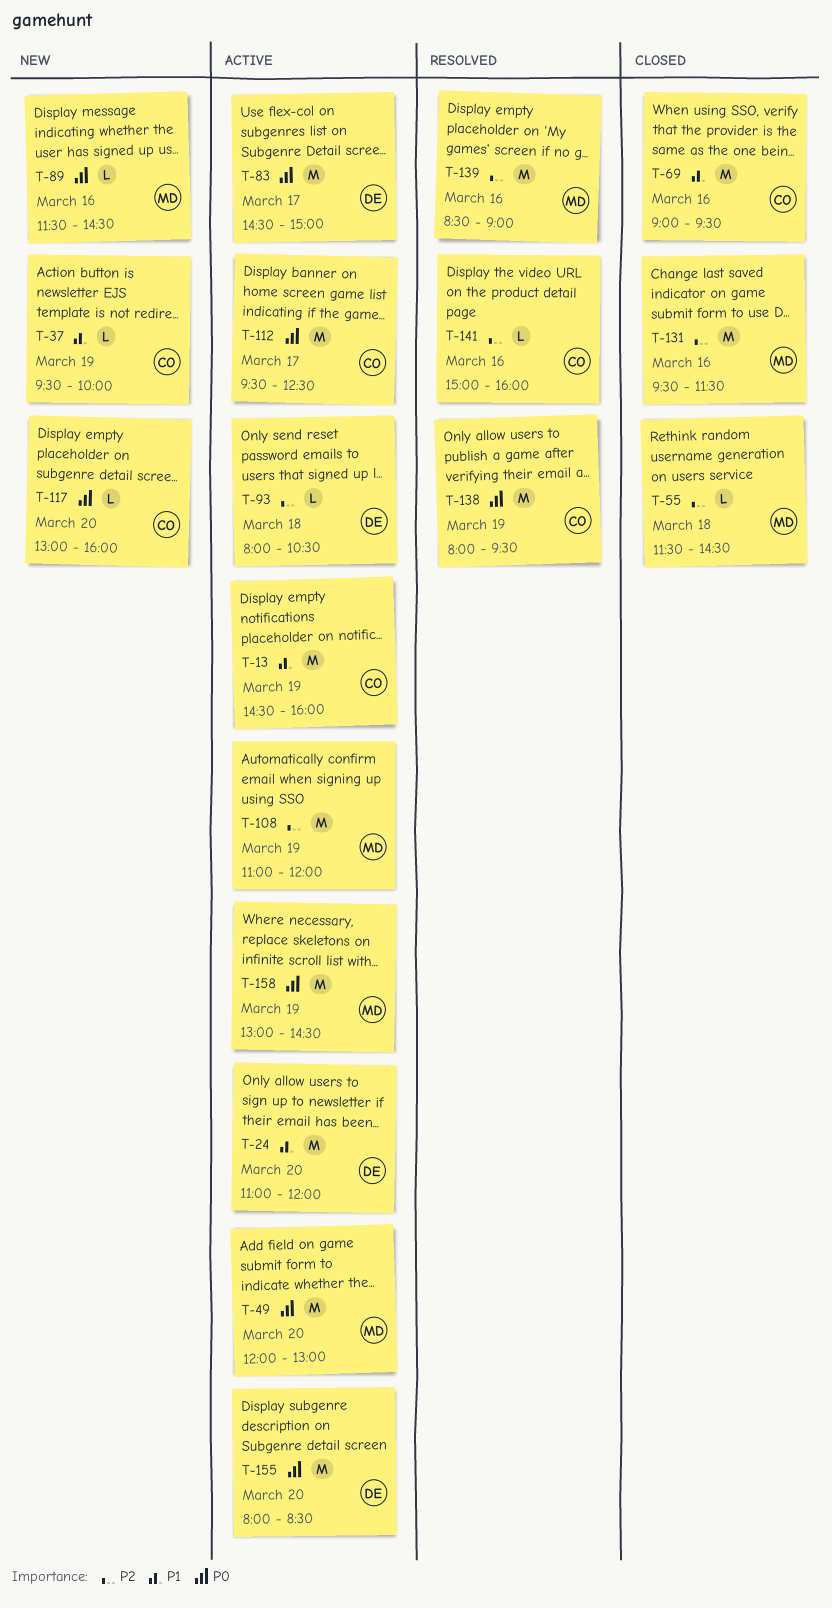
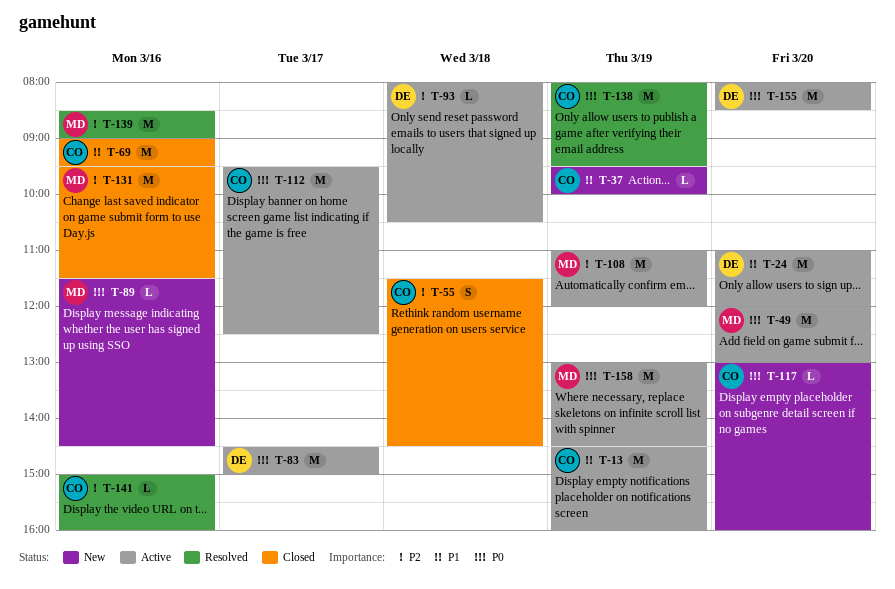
T-55, owner: MD -> CO
T-55, estimate: L -> S

